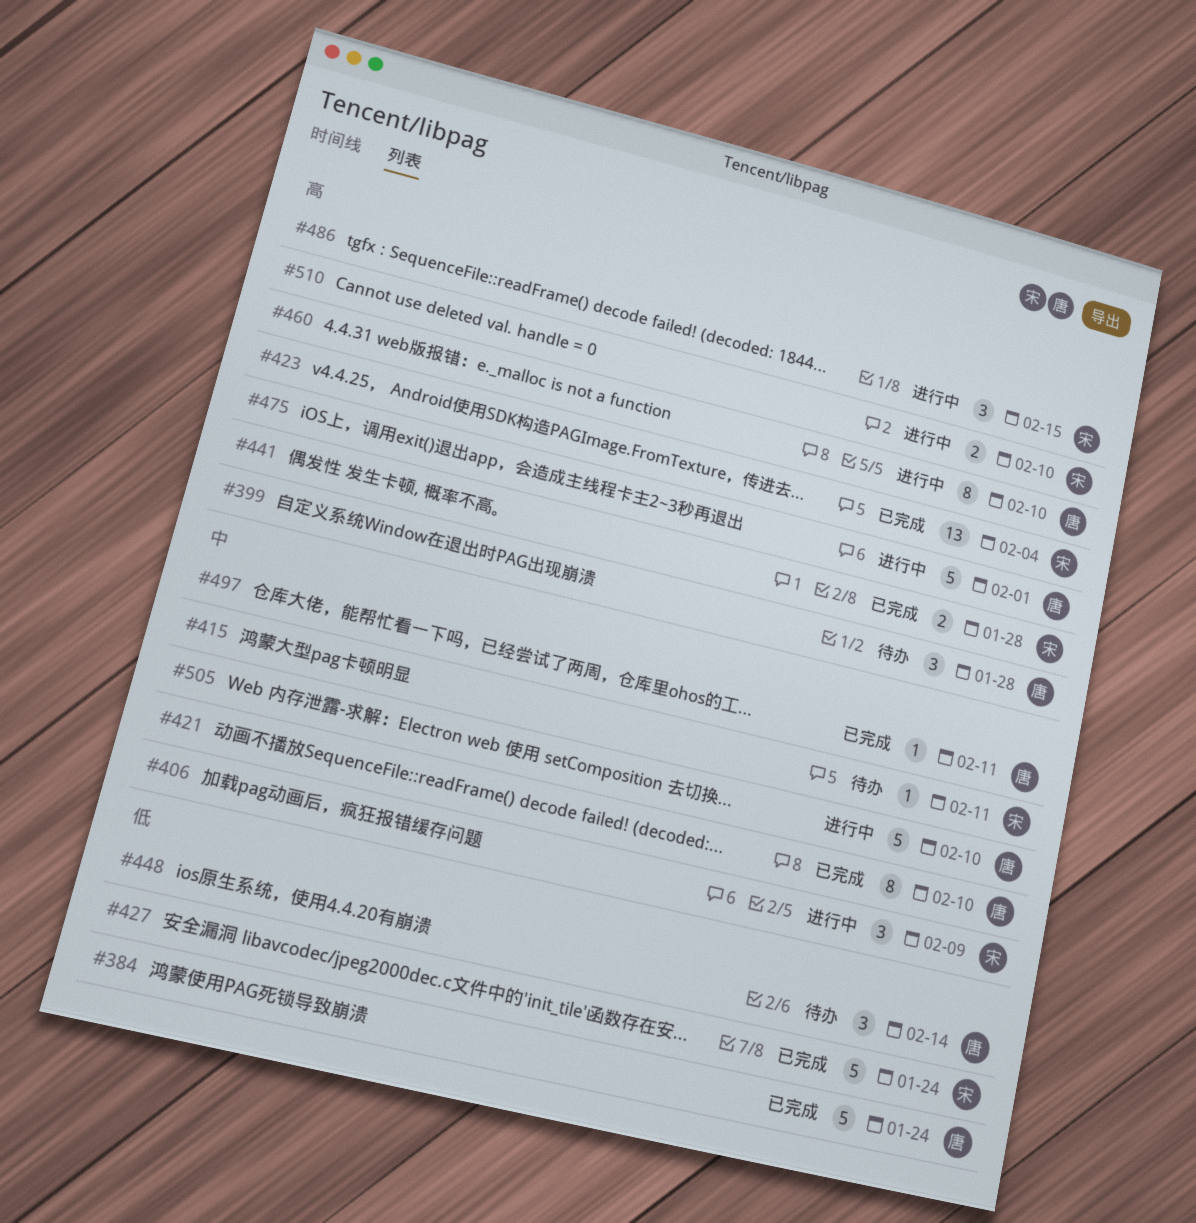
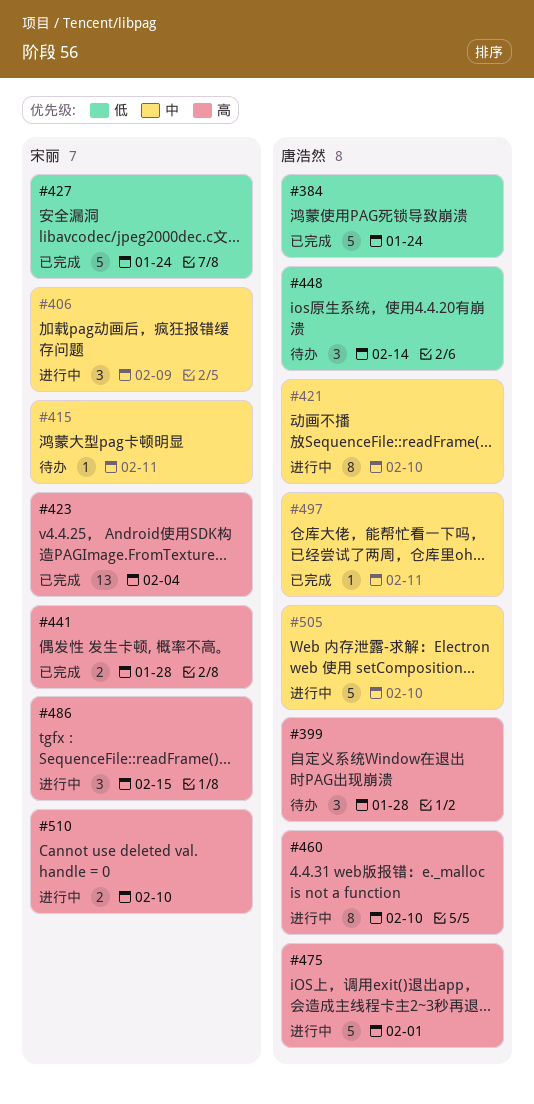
#421, status: 已完成 -> 进行中

